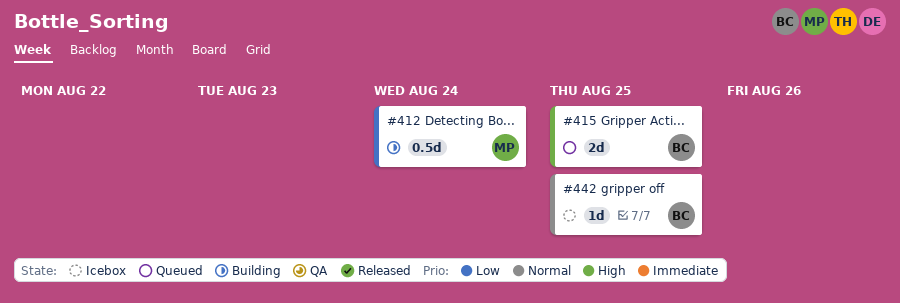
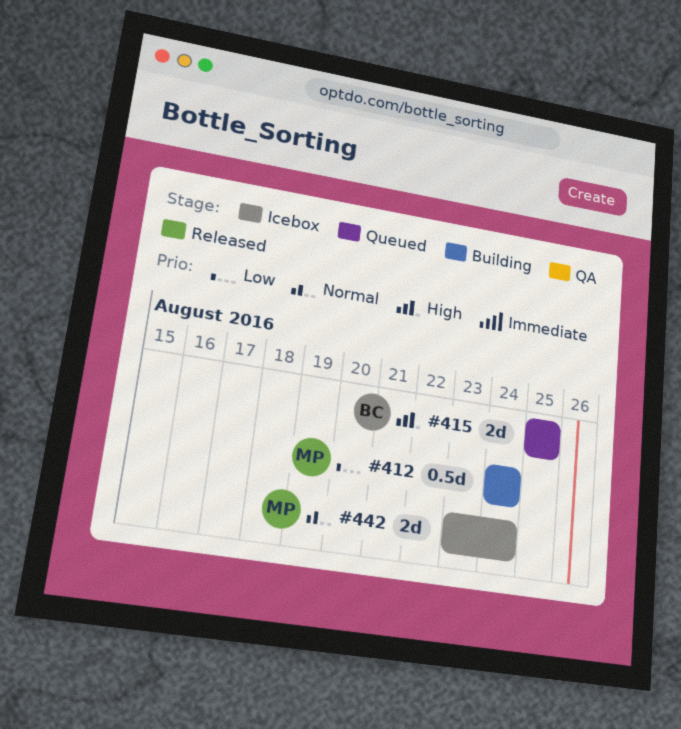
#442, owner: BC -> MP
#442, estimate: 1d -> 2d
#442, due: Aug 25 -> Aug 24

